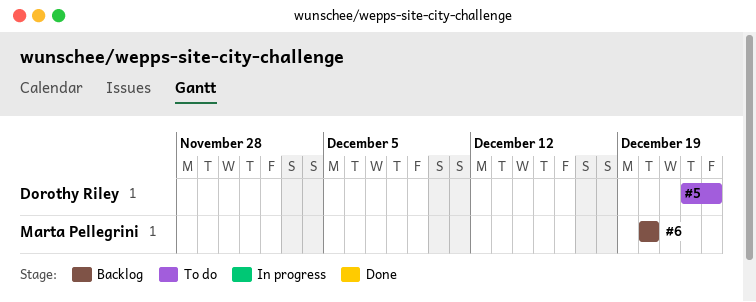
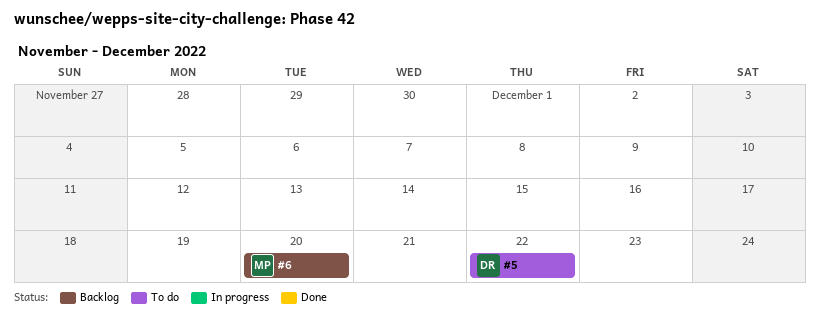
#5, due: Dec 23 -> Dec 22

